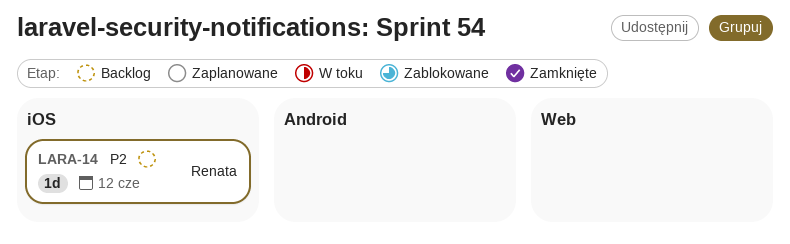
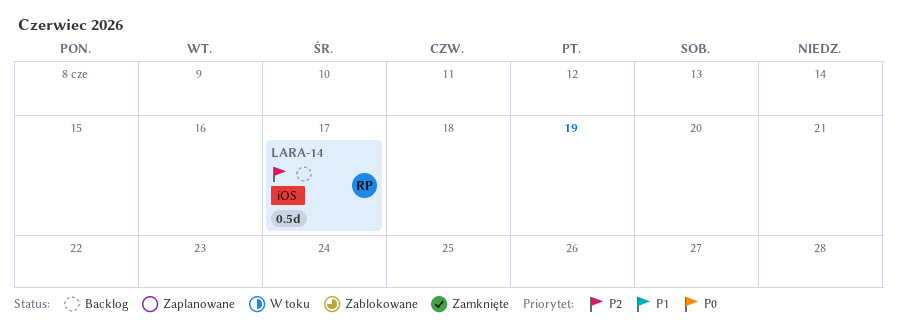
LARA-14, estimate: 1d -> 0.5d
LARA-14, due: Jun 12 -> Jun 17

